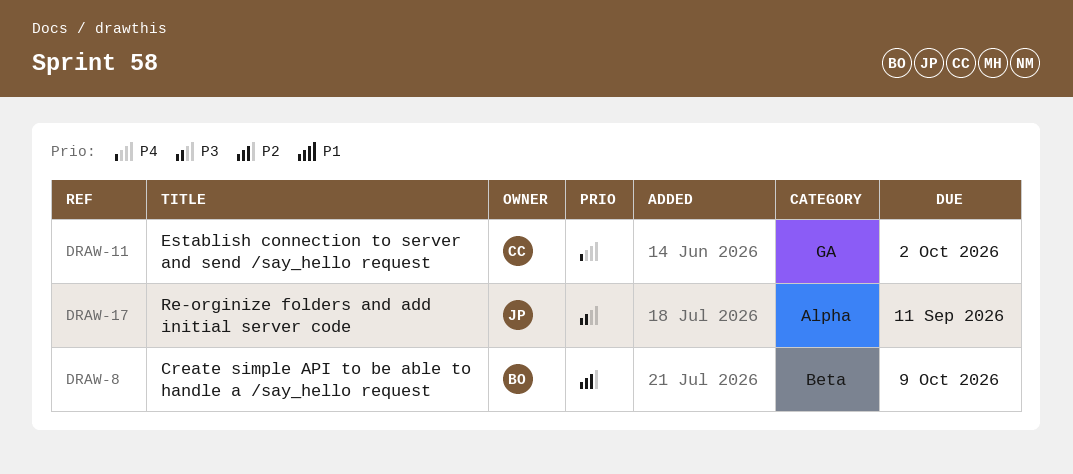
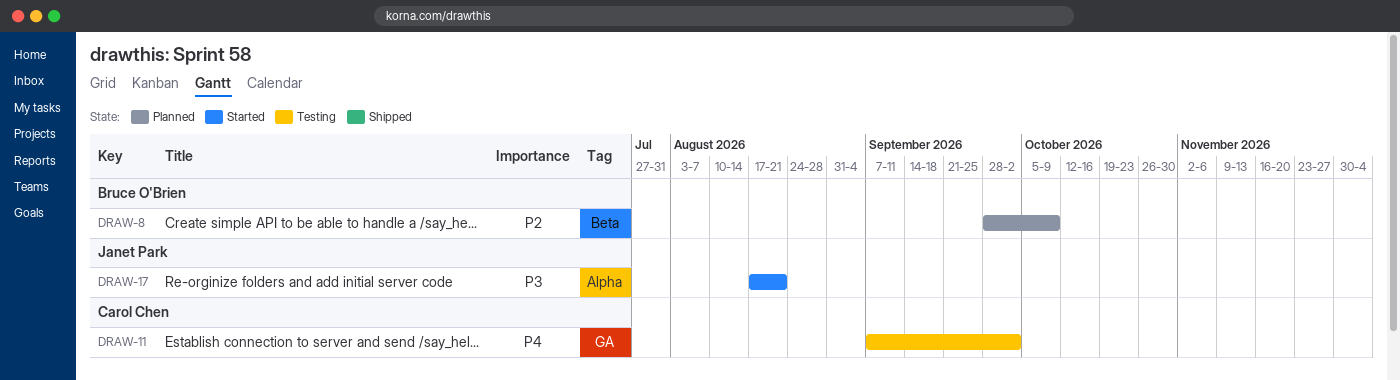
DRAW-17, due: Sep 11 -> Aug 21

